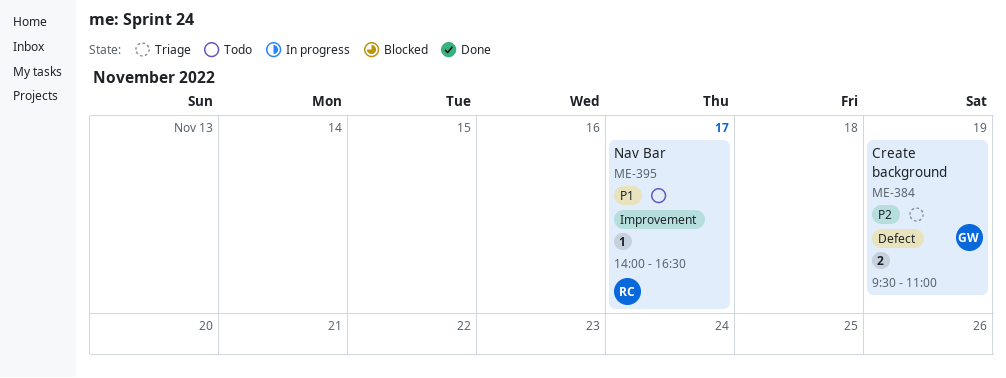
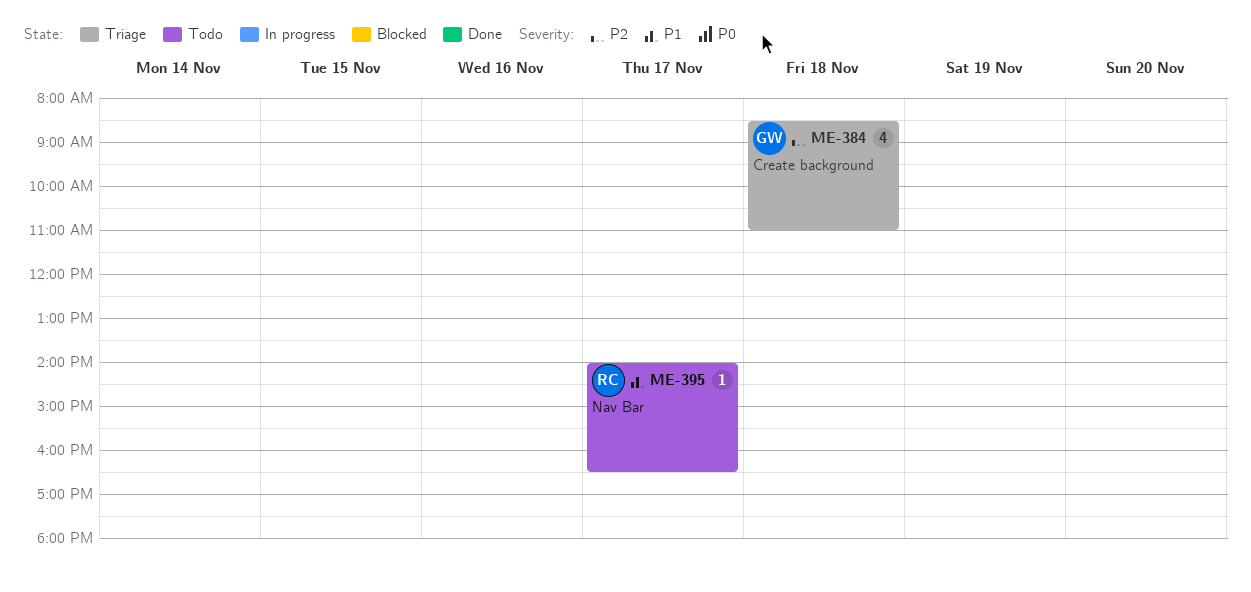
ME-384, estimate: 2 -> 4
ME-384, day: Nov 19 -> Nov 18
ME-384, begins: 09:30 -> 08:30

